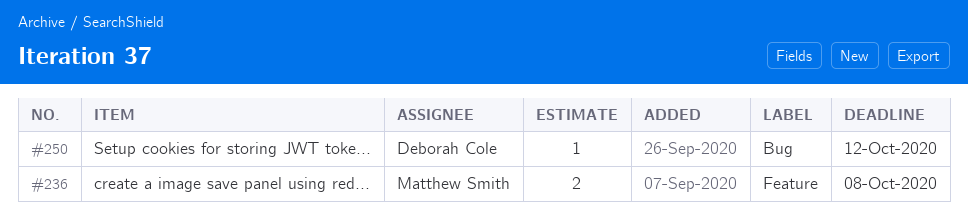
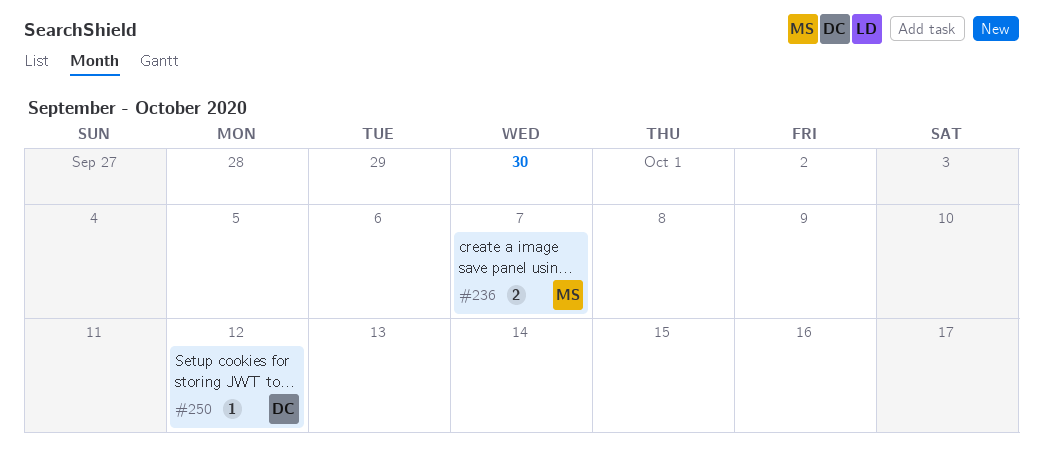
#236, due: Oct 8 -> Oct 7

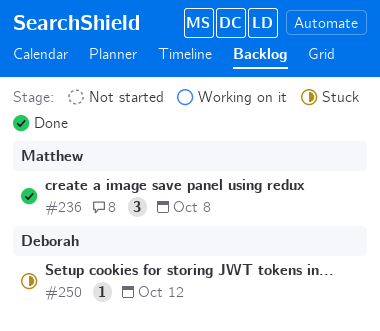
#236, estimate: 2 -> 3
#236, due: Oct 7 -> Oct 8

